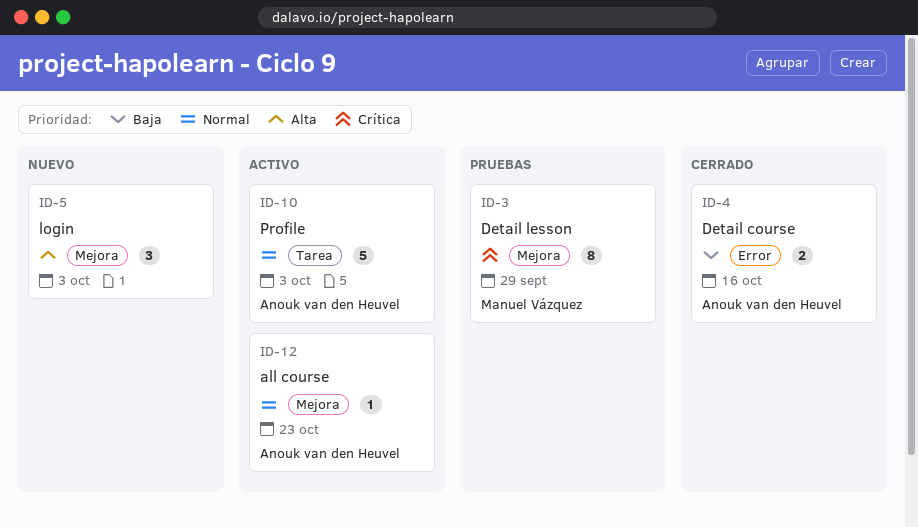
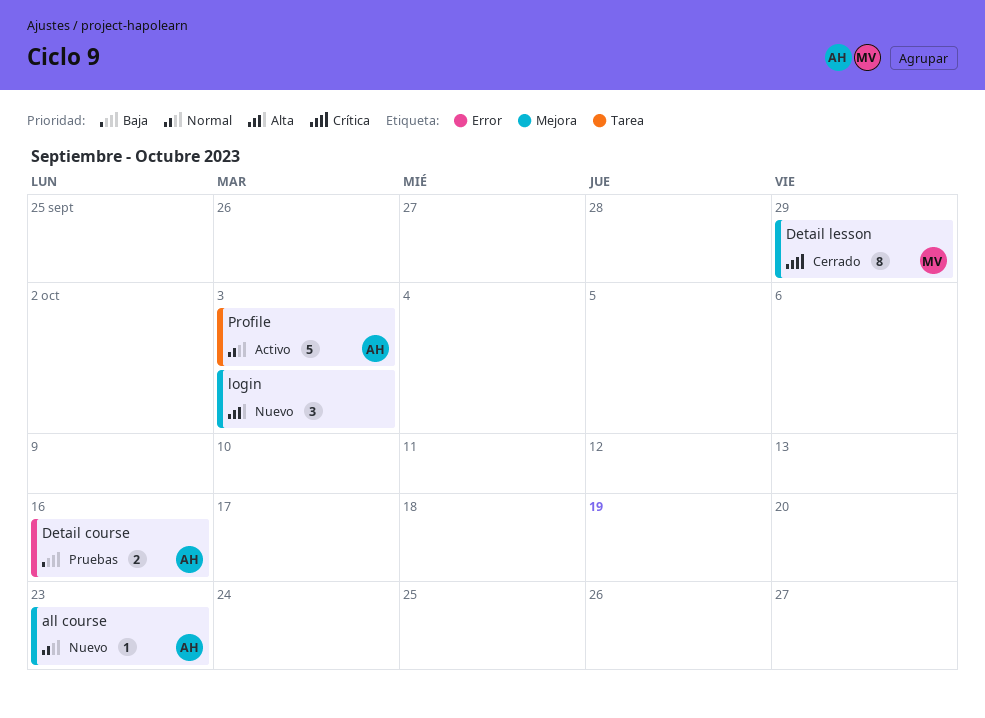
all course, status: Activo -> Nuevo
Detail course, status: Cerrado -> Pruebas
Detail lesson, status: Pruebas -> Cerrado

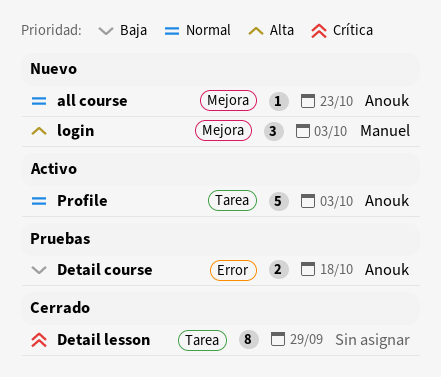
Detail course, due: Oct 16 -> Oct 18
Detail lesson, owner: Manuel -> none
Detail lesson, label: Mejora -> Tarea
login, owner: none -> Manuel

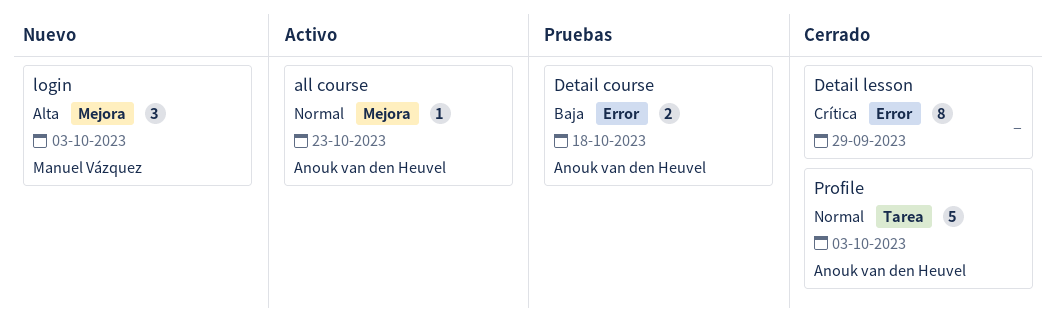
all course, status: Nuevo -> Activo
Detail lesson, label: Tarea -> Error
Profile, status: Activo -> Cerrado

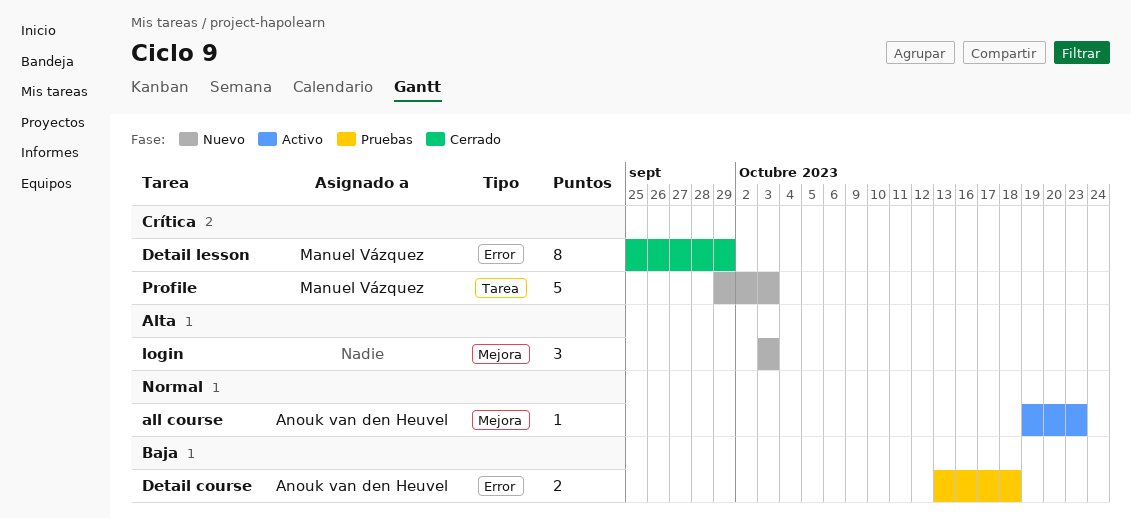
Detail lesson, owner: none -> Manuel Vázquez
login, owner: Manuel Vázquez -> none
Profile, status: Cerrado -> Nuevo
Profile, owner: Anouk van den Heuvel -> Manuel Vázquez
Profile, priority: Normal -> Crítica

